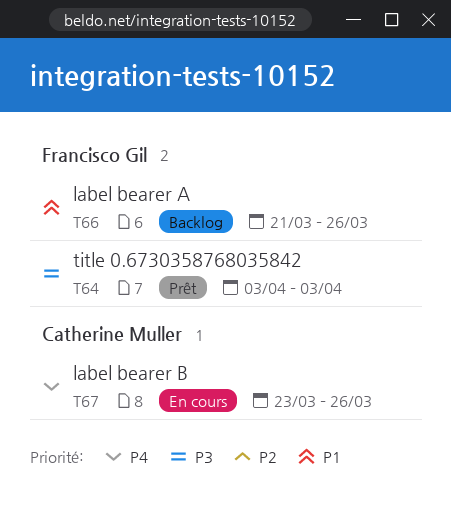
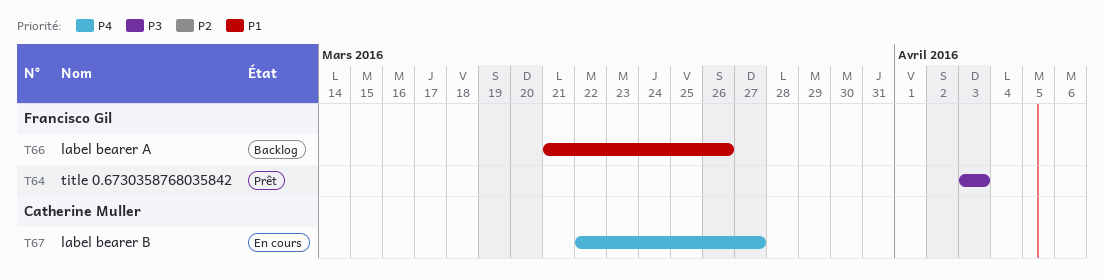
T67, start: Mar 23 -> Mar 22
T67, due: Mar 26 -> Mar 27

